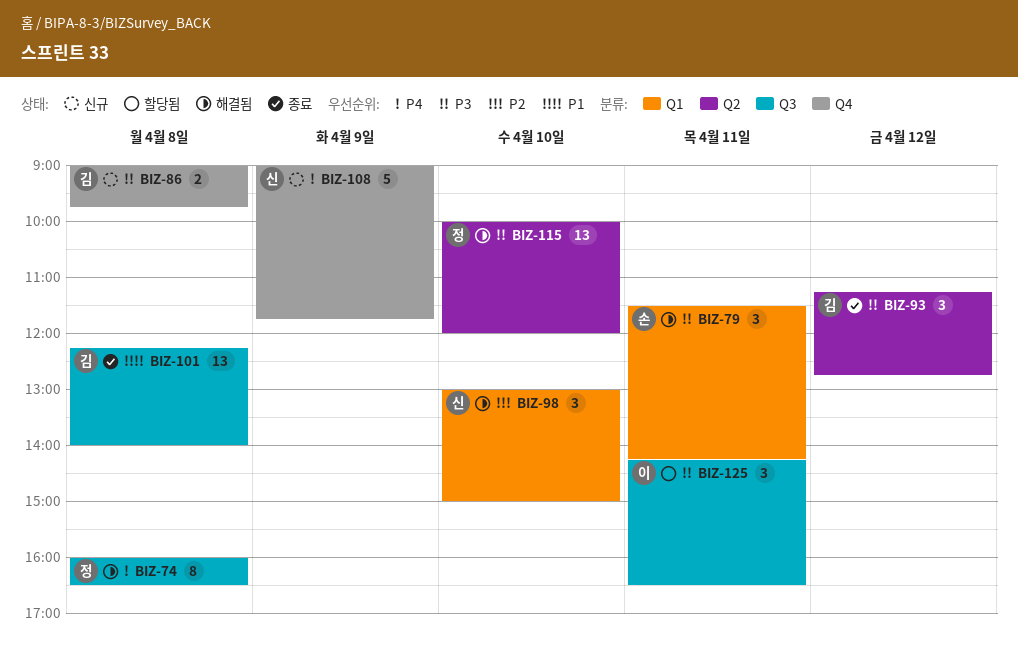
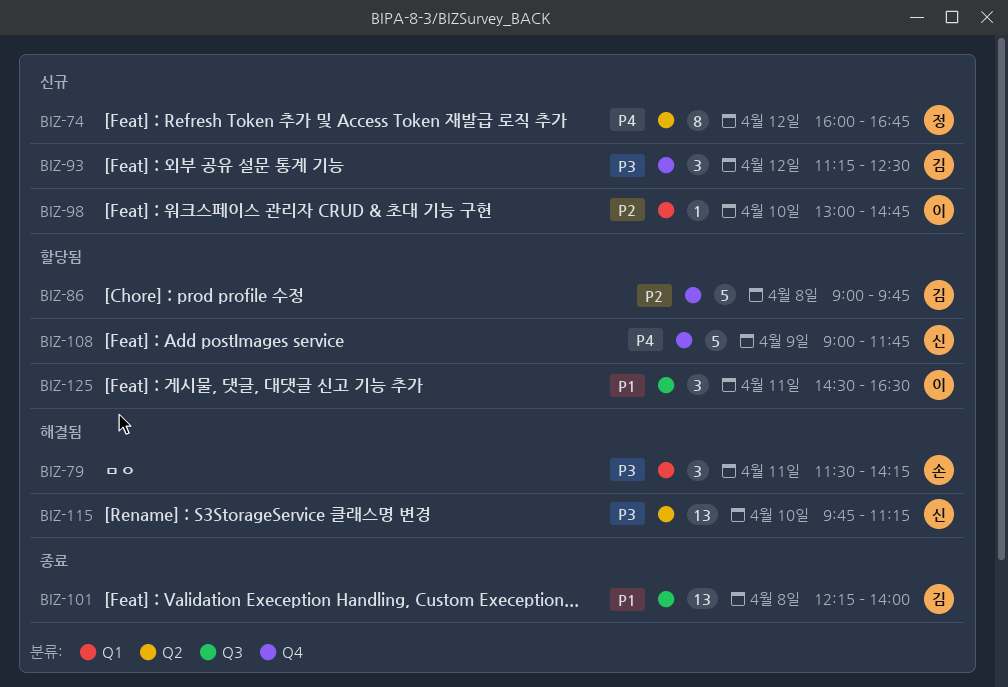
BIZ-74, status: 해결됨 -> 신규
BIZ-74, label: Q3 -> Q2
BIZ-74, day: Apr 8 -> Apr 12
BIZ-74, ends: 16:30 -> 16:45
BIZ-86, status: 신규 -> 할당됨
BIZ-86, priority: P3 -> P2
BIZ-86, estimate: 2 -> 5
BIZ-93, status: 종료 -> 신규
BIZ-93, label: Q2 -> Q4
BIZ-93, ends: 12:45 -> 12:30
BIZ-98, status: 해결됨 -> 신규
BIZ-98, owner: 신 -> 이
BIZ-98, estimate: 3 -> 1
BIZ-98, ends: 15:00 -> 14:45
BIZ-108, status: 신규 -> 할당됨
BIZ-115, owner: 정 -> 신
BIZ-115, begins: 10:00 -> 09:45
BIZ-115, ends: 12:00 -> 11:15
BIZ-125, priority: P3 -> P1
BIZ-125, begins: 14:15 -> 14:30

